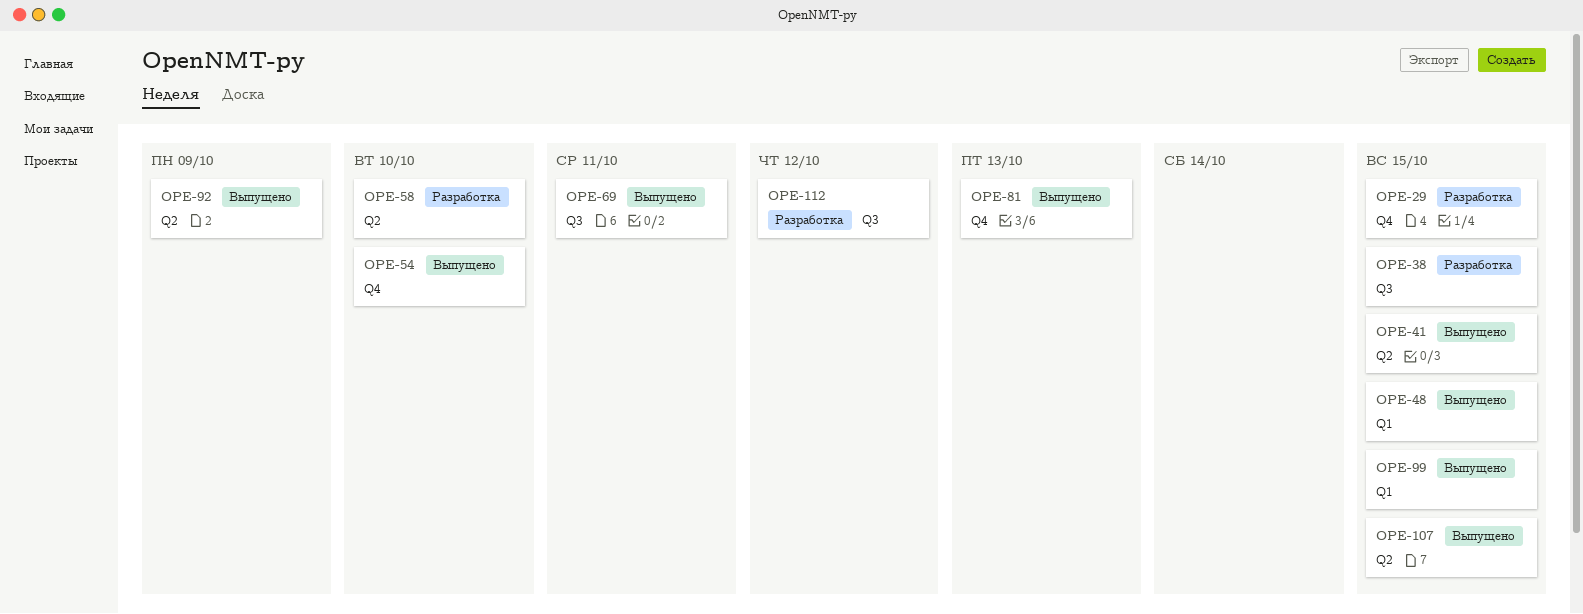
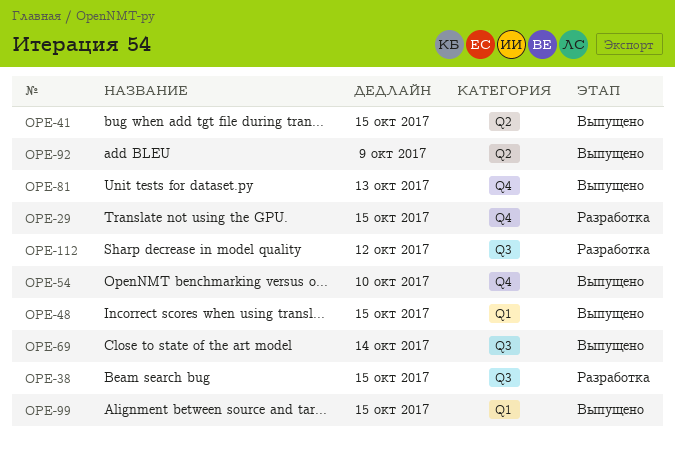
OPE-58: present -> none
OPE-69, due: Oct 11 -> Oct 14
OPE-107: present -> none

